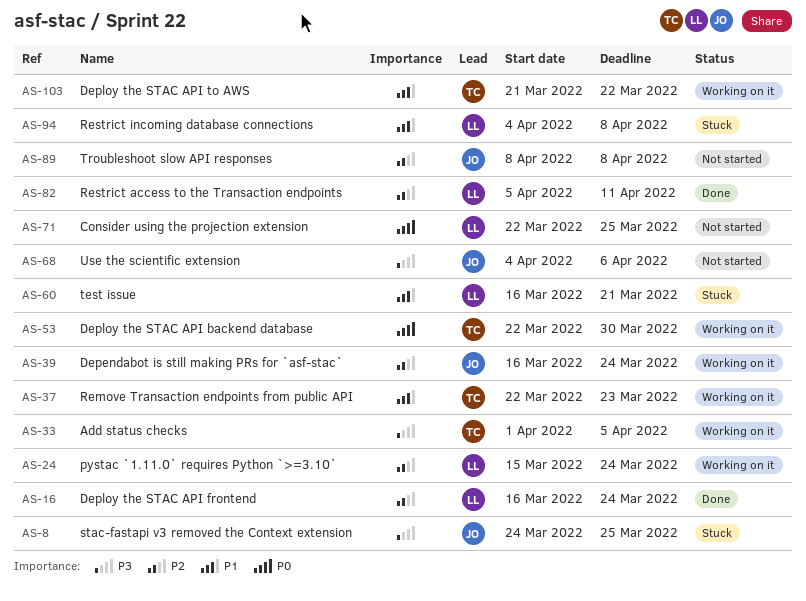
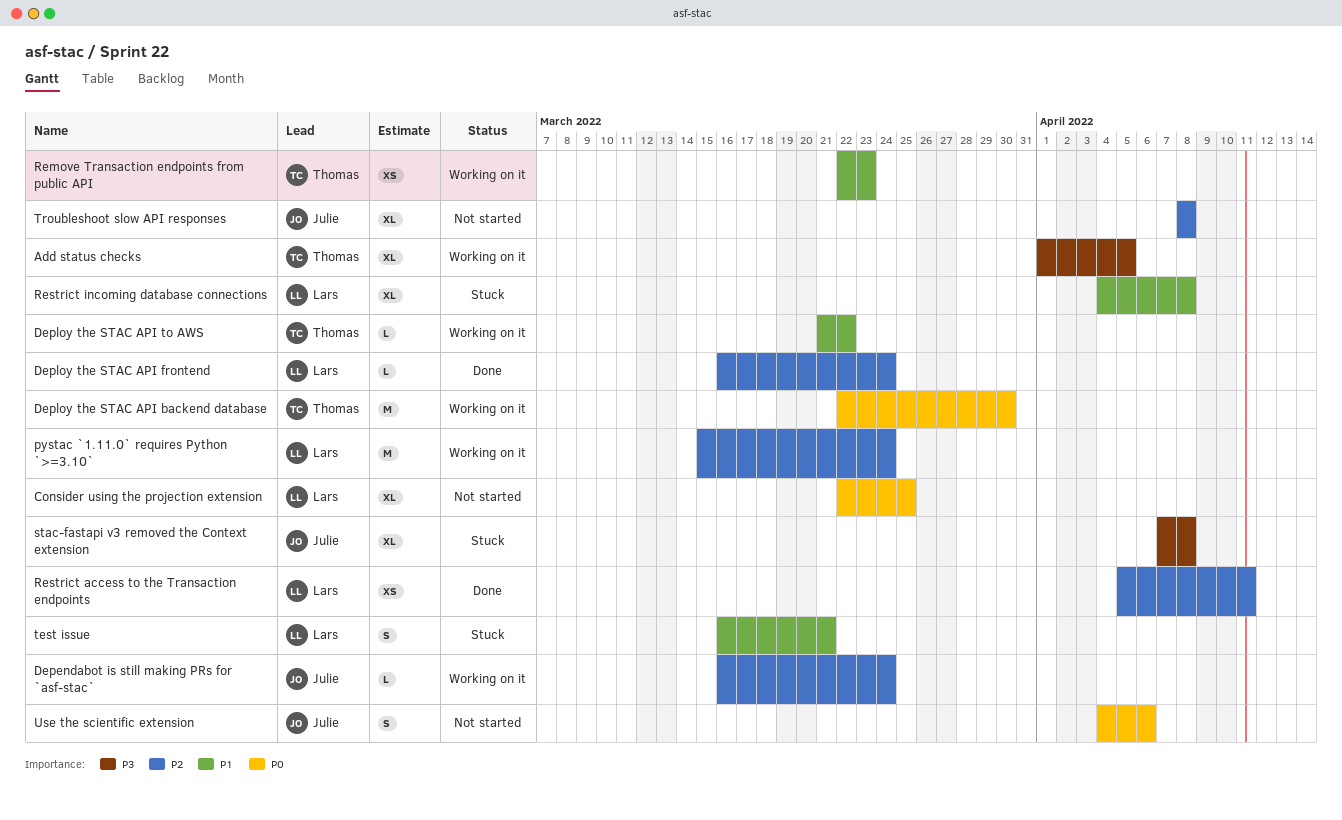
stac-fastapi v3 removed the Context extension, start: Mar 24 -> Apr 7
stac-fastapi v3 removed the Context extension, due: Mar 25 -> Apr 8
Use the scientific extension, priority: P3 -> P0

